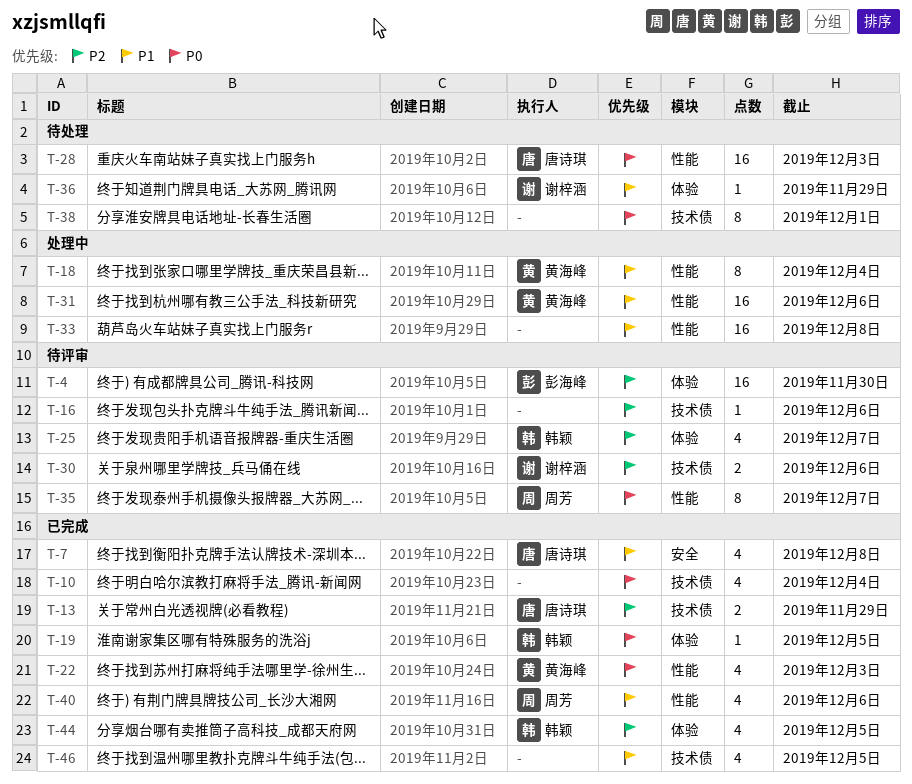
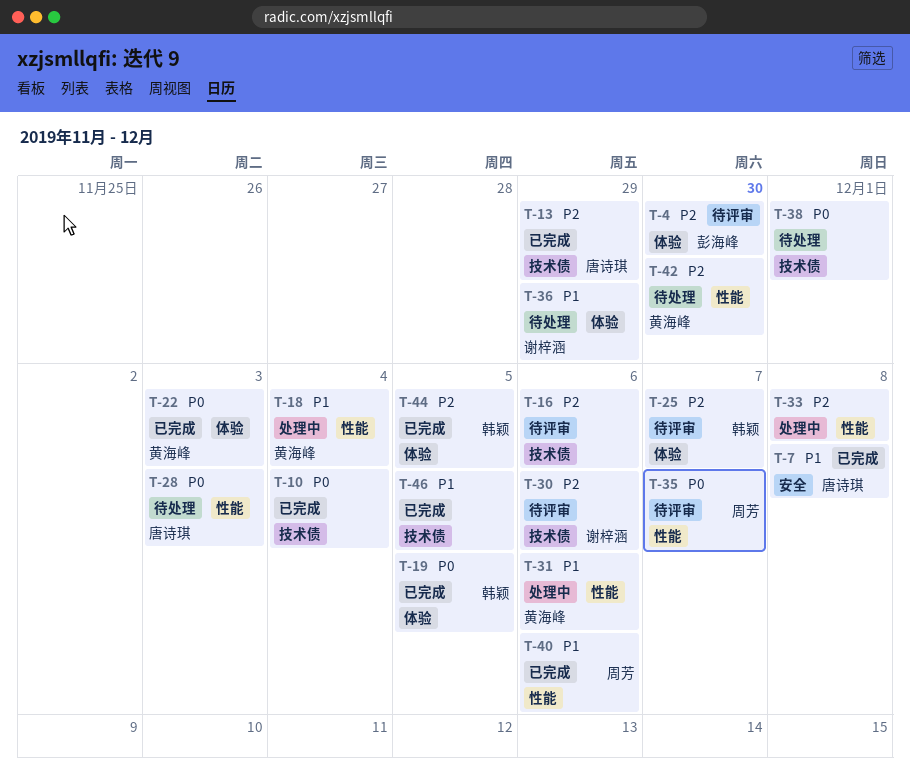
T-22, label: 性能 -> 体验
T-33, priority: P1 -> P2
T-42: none -> present

